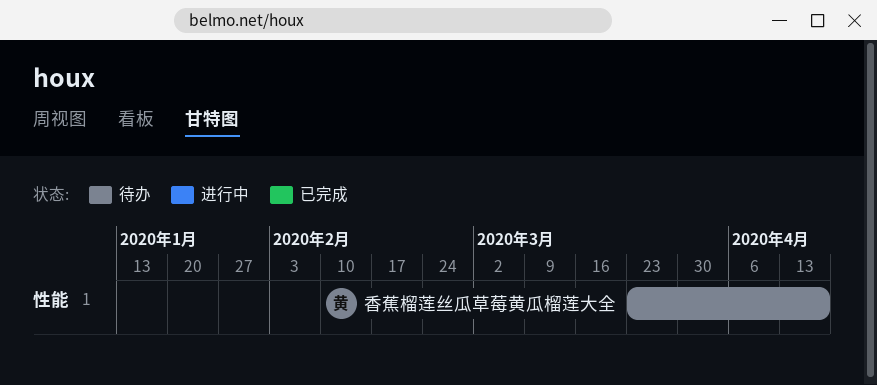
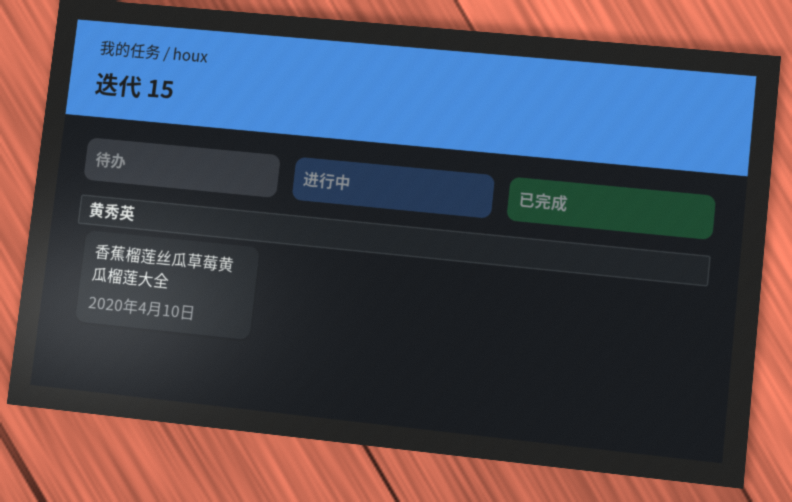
香蕉榴莲丝瓜草莓黄瓜榴莲大全, due: Apr 17 -> Apr 10

